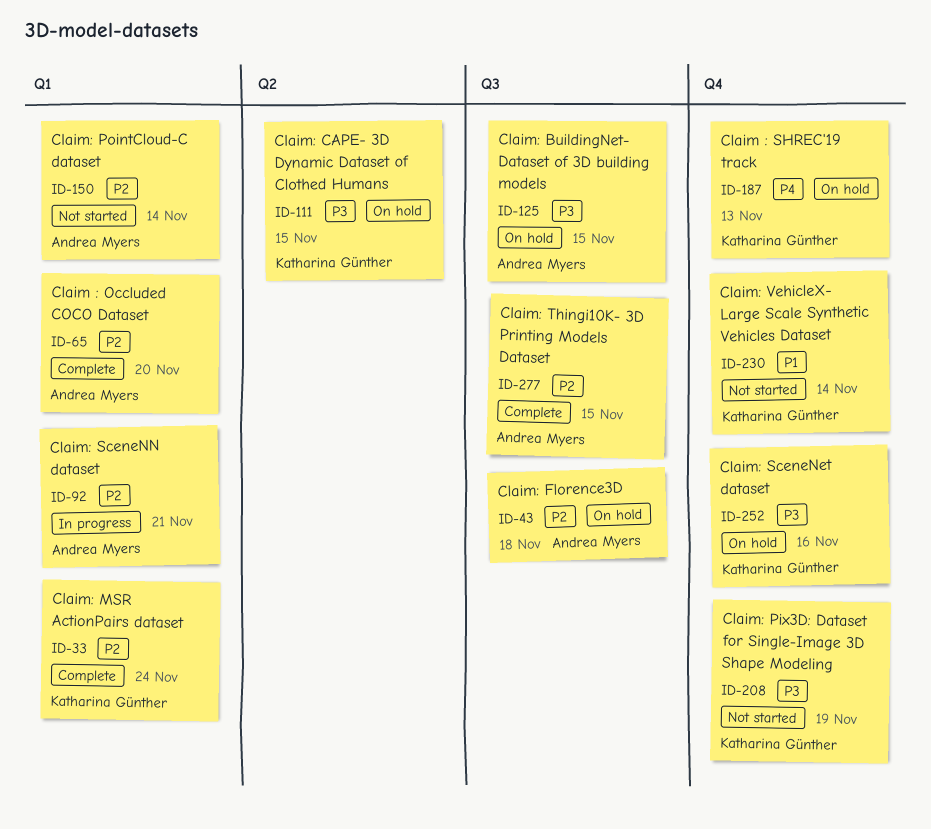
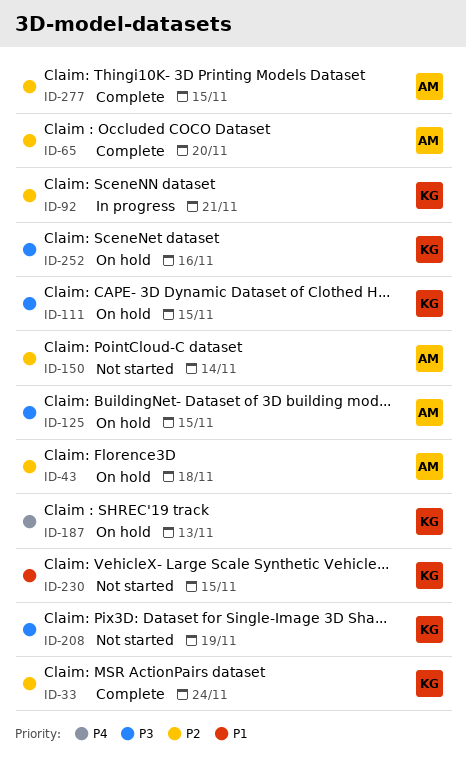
ID-92, owner: Andrea Myers -> Katharina Günther
ID-230, due: Nov 14 -> Nov 15

